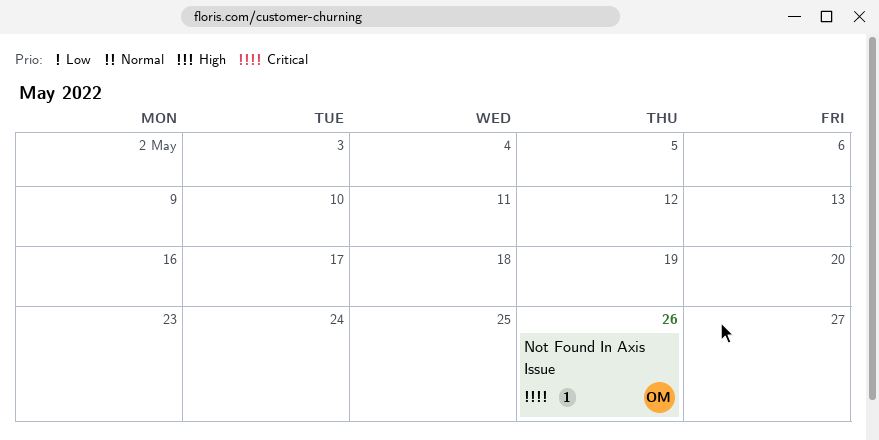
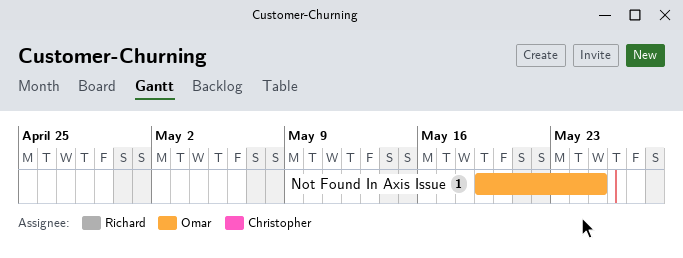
Not Found In Axis Issue, due: May 26 -> May 25

